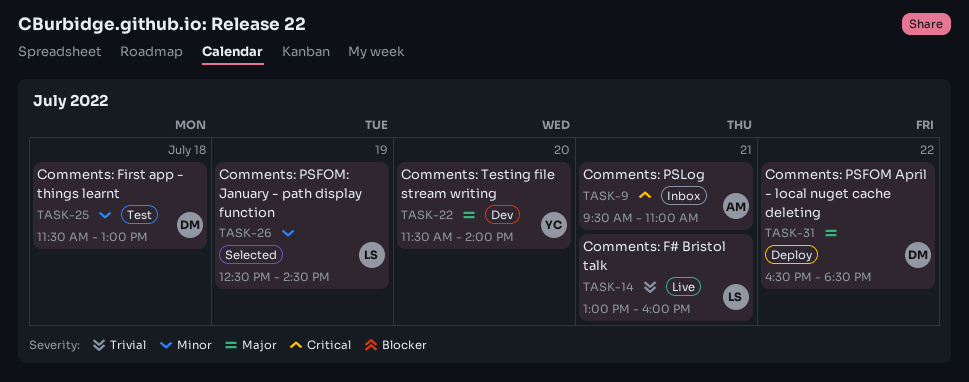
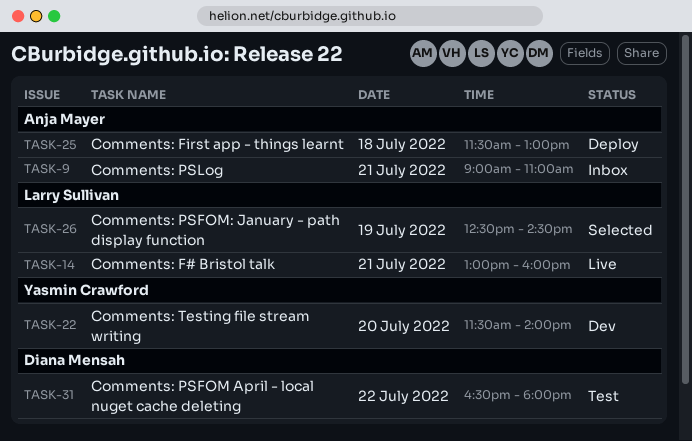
TASK-9, begins: 09:30 -> 09:00
TASK-25, status: Test -> Deploy
TASK-25, owner: Diana Mensah -> Anja Mayer
TASK-31, status: Deploy -> Test
TASK-31, ends: 18:30 -> 18:00

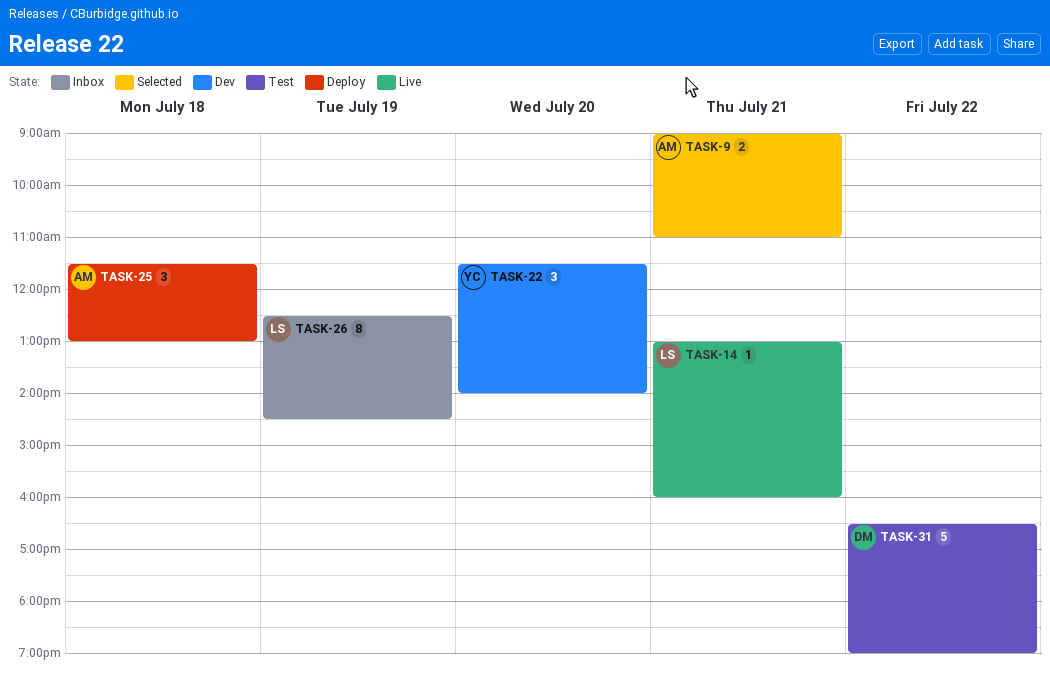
TASK-9, status: Inbox -> Selected
TASK-26, status: Selected -> Inbox
TASK-31, ends: 18:00 -> 19:00

